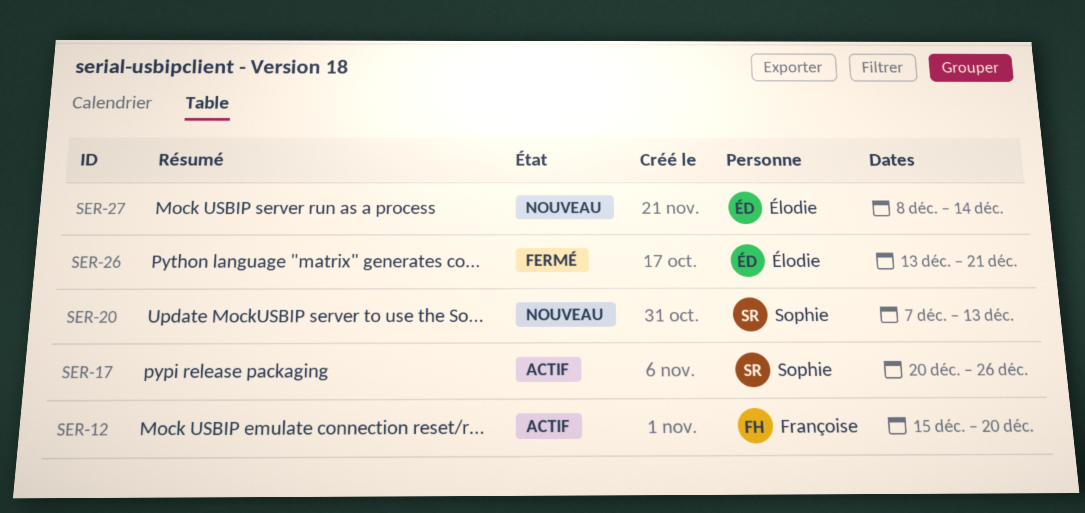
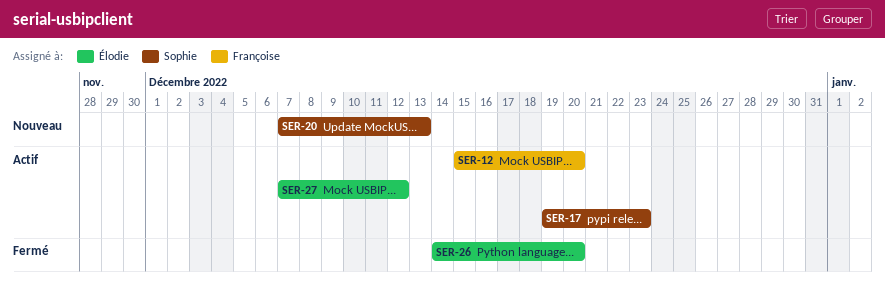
SER-17, start: Dec 20 -> Dec 19
SER-17, due: Dec 26 -> Dec 23
SER-26, start: Dec 13 -> Dec 14
SER-26, due: Dec 21 -> Dec 20
SER-27, status: Nouveau -> Actif
SER-27, start: Dec 8 -> Dec 7
SER-27, due: Dec 14 -> Dec 12

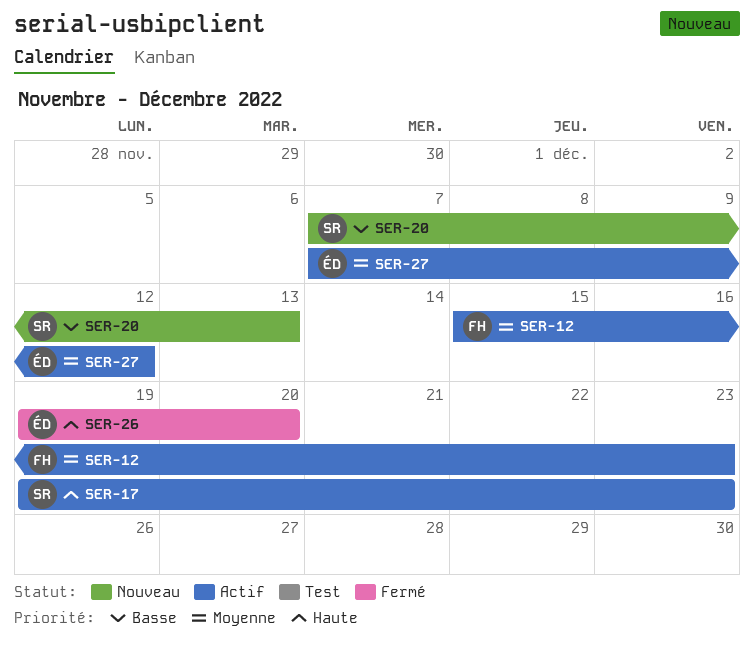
SER-12, due: Dec 20 -> Dec 23
SER-26, start: Dec 14 -> Dec 19

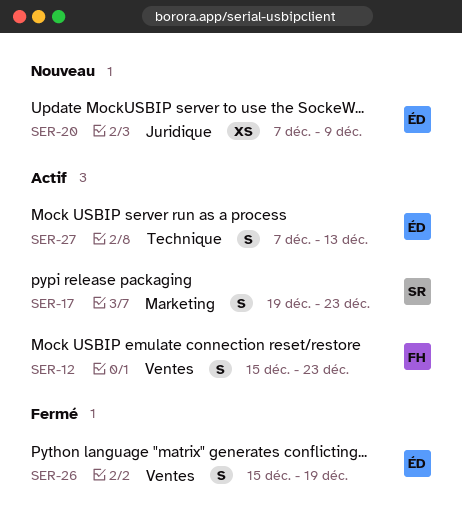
SER-20, owner: SR -> ÉD
SER-20, due: Dec 13 -> Dec 9
SER-26, start: Dec 19 -> Dec 15
SER-26, due: Dec 20 -> Dec 19
SER-27, due: Dec 12 -> Dec 13

